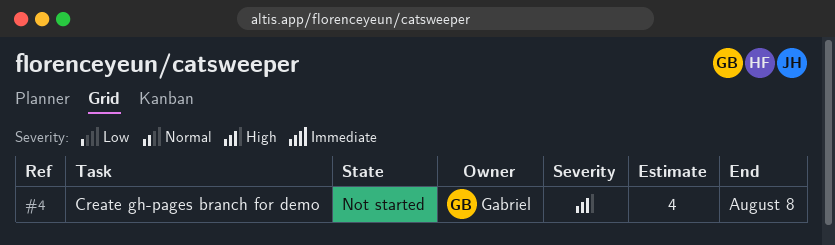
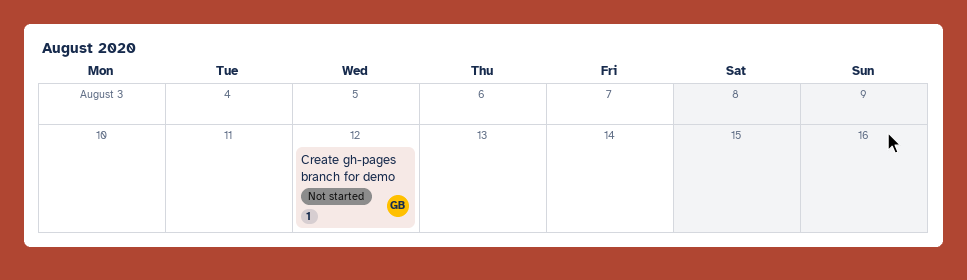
Create gh-pages branch for demo, estimate: 4 -> 1
Create gh-pages branch for demo, due: Aug 8 -> Aug 12

